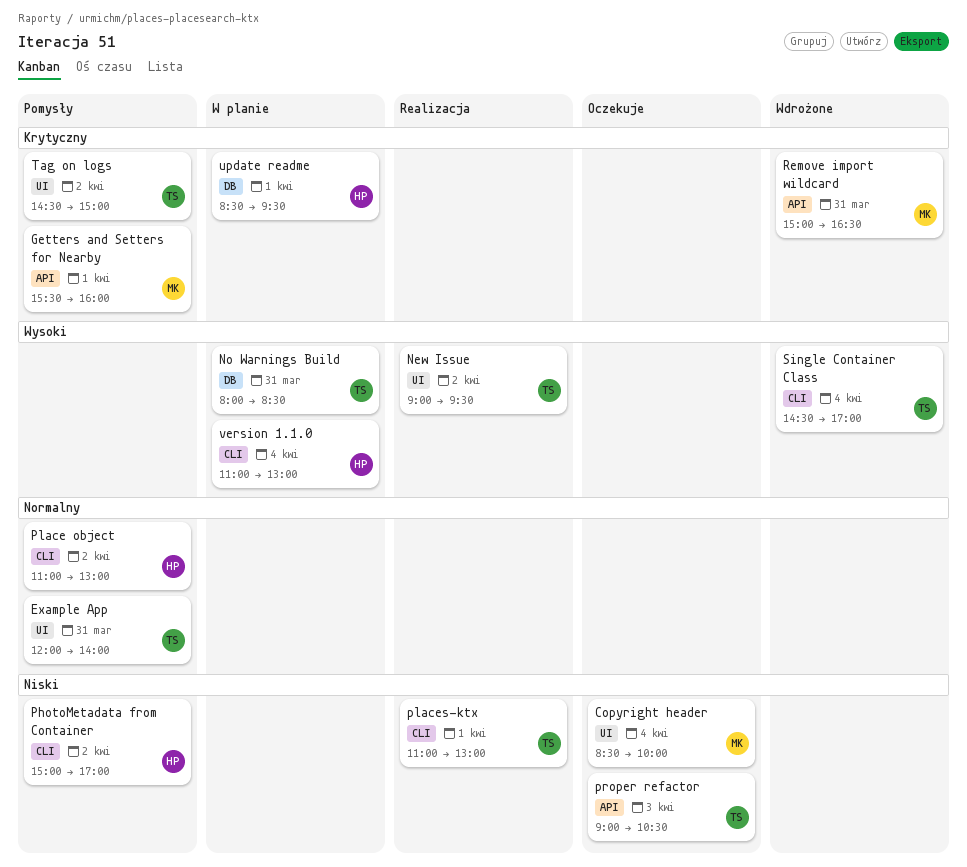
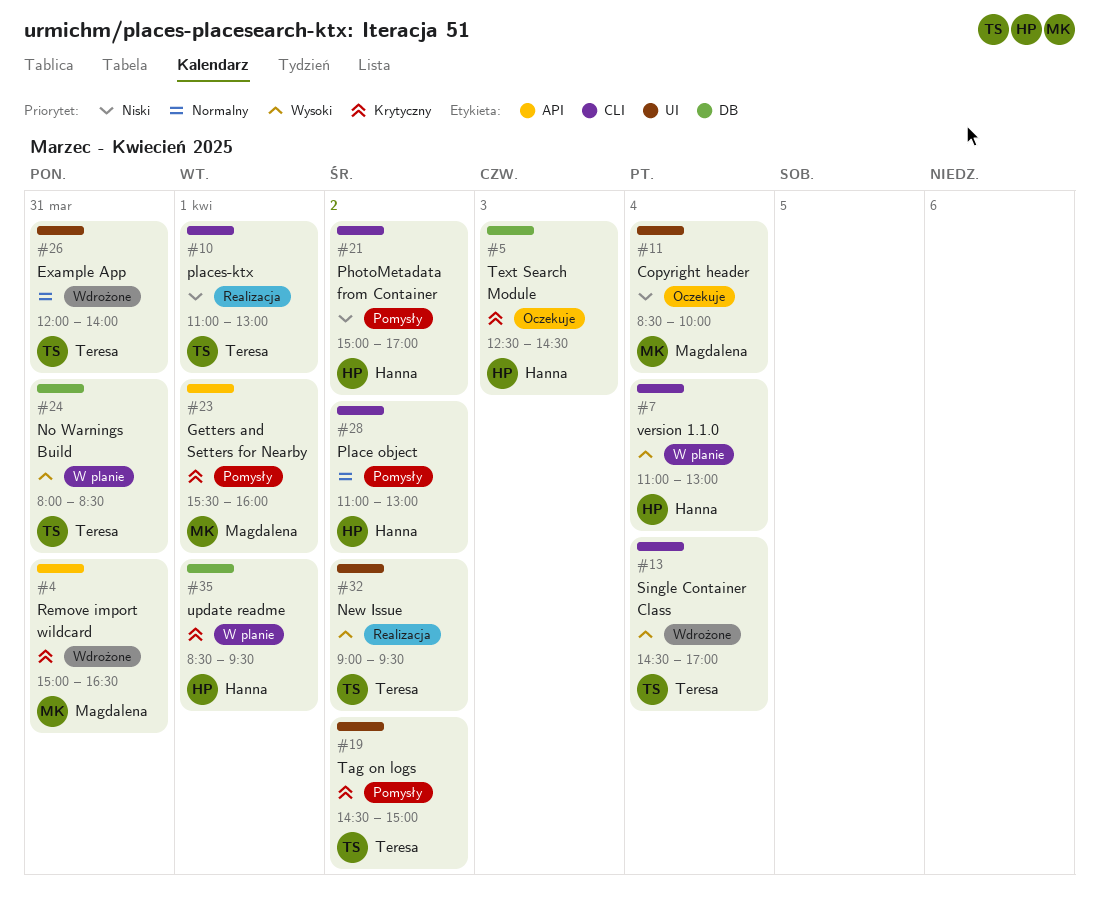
Example App, status: Pomysły -> Wdrożone
proper refactor: present -> none
Text Search Module: none -> present

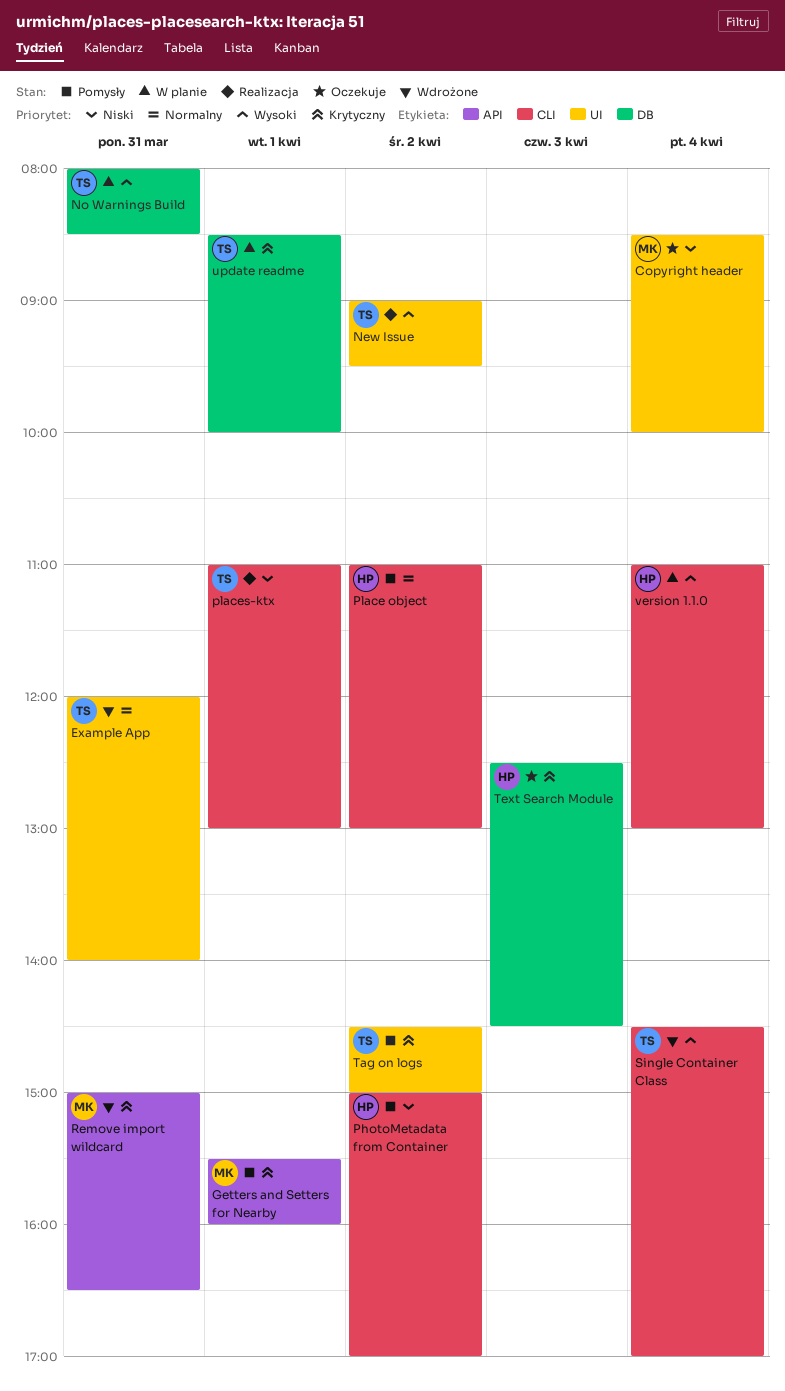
update readme, owner: Hanna -> Teresa
update readme, ends: 09:30 -> 10:00

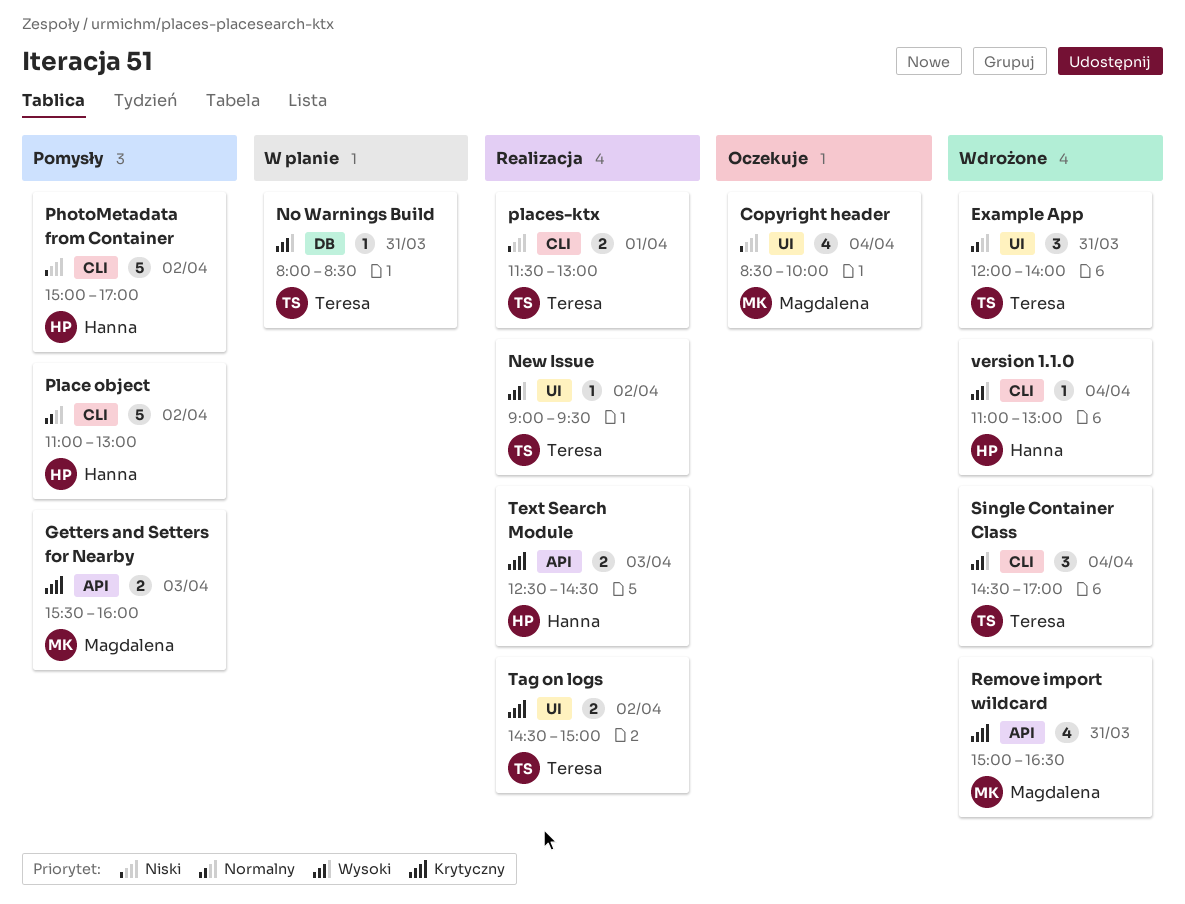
Getters and Setters for Nearby, day: Apr 1 -> Apr 3
places-ktx, begins: 11:00 -> 11:30
Tag on logs, status: Pomysły -> Realizacja
Text Search Module, status: Oczekuje -> Realizacja
Text Search Module, label: DB -> API
update readme: present -> none
version 1.1.0, status: W planie -> Wdrożone

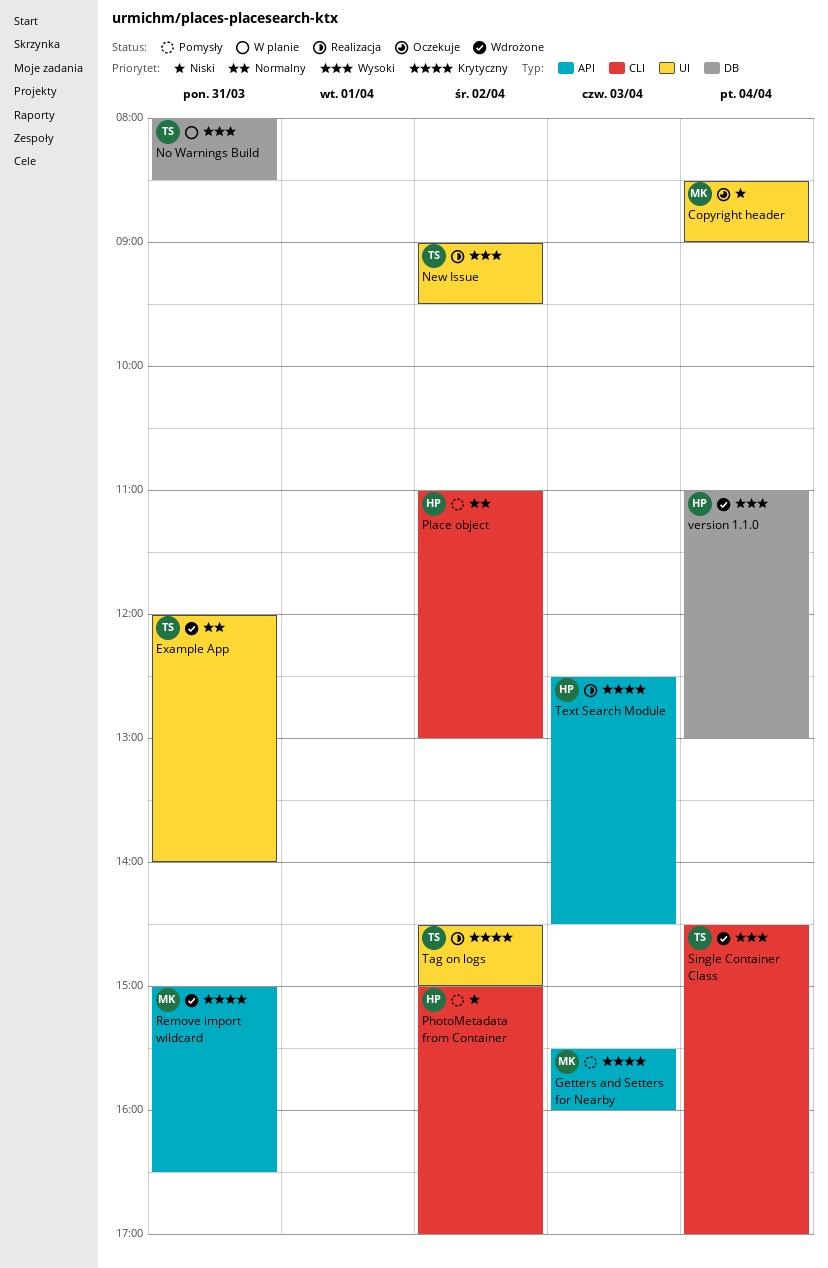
Copyright header, ends: 10:00 -> 09:00
places-ktx: present -> none
version 1.1.0, label: CLI -> DB

